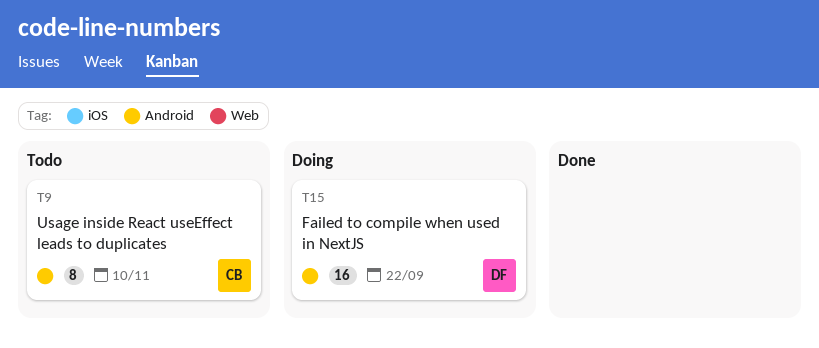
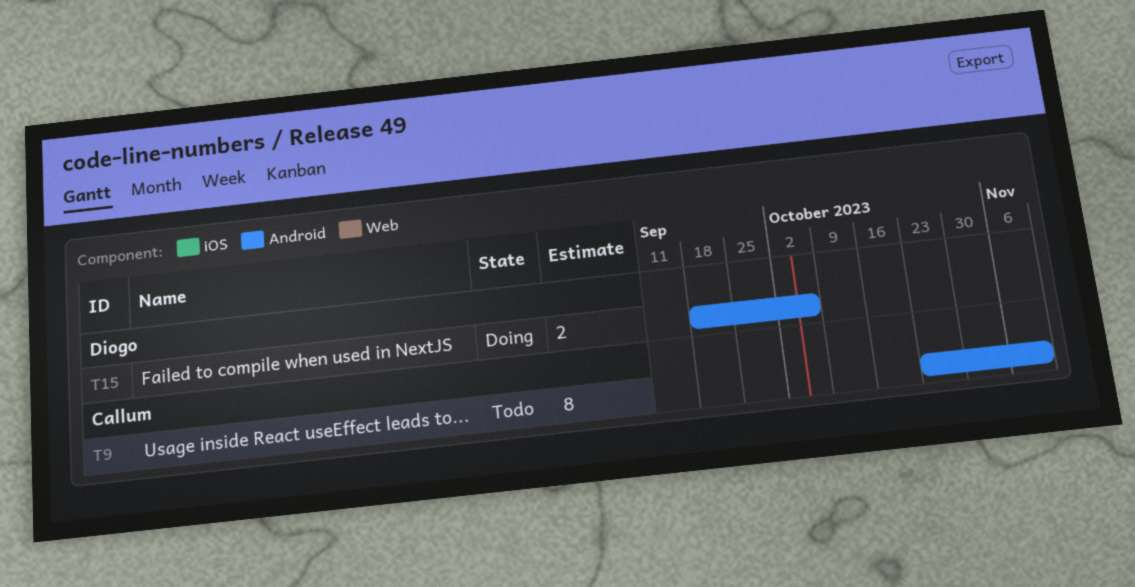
T15, estimate: 16 -> 2
T15, due: Sep 22 -> Oct 6

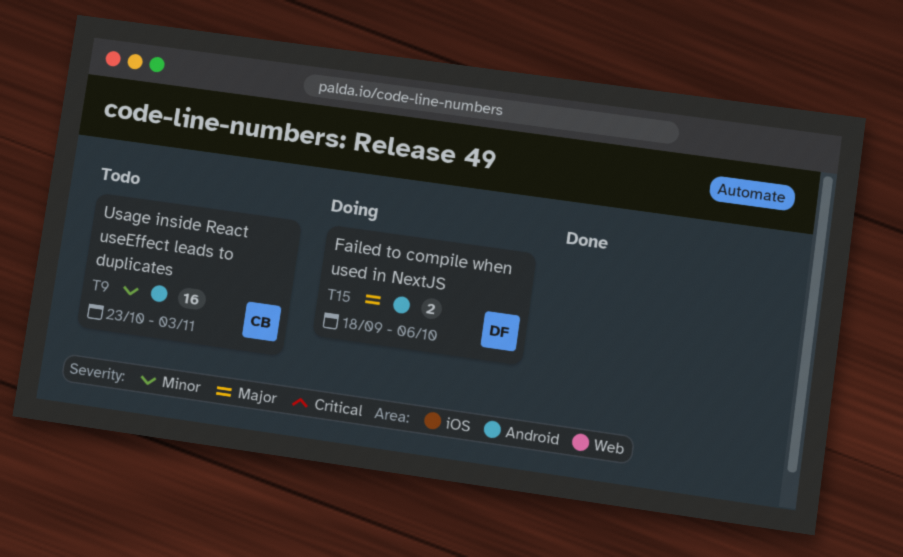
T9, estimate: 8 -> 16
T9, due: Nov 10 -> Nov 3

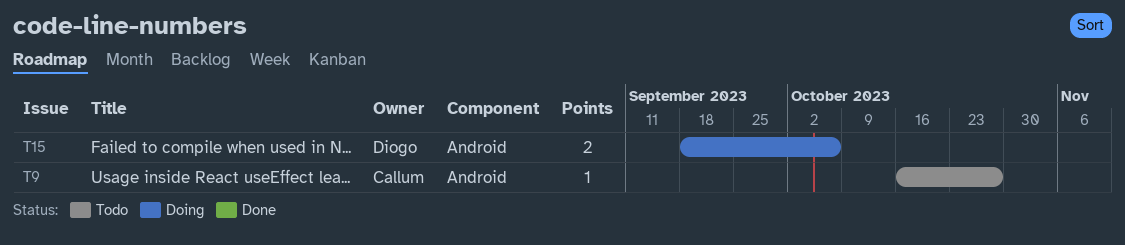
T9, estimate: 16 -> 1
T9, start: Oct 23 -> Oct 16
T9, due: Nov 3 -> Oct 27

